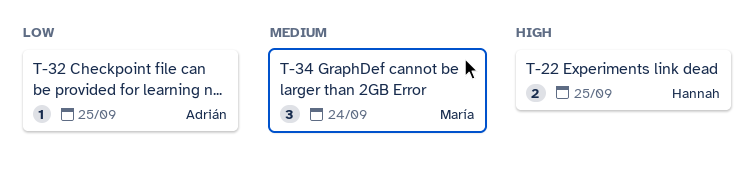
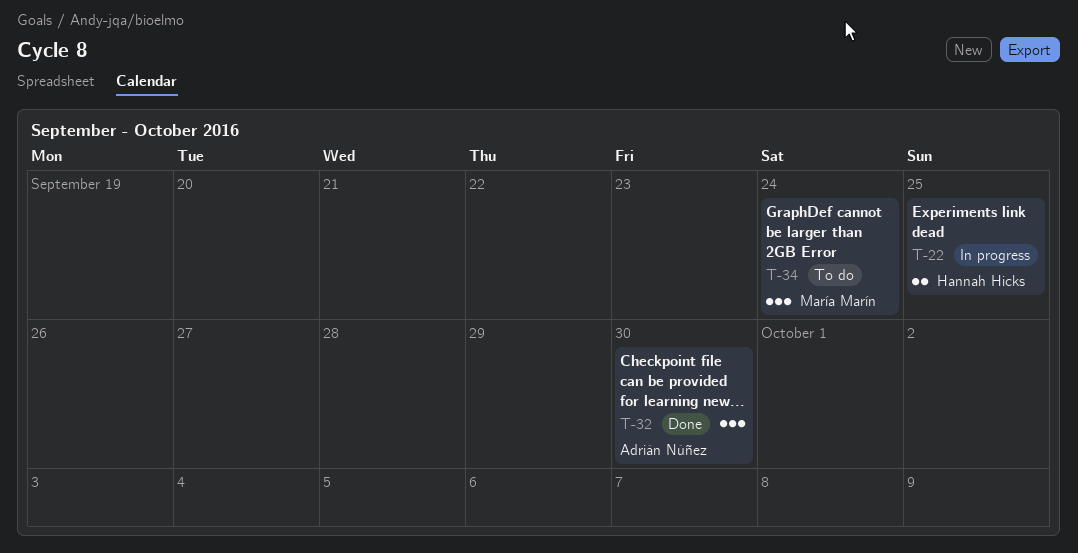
T-32, estimate: 1 -> 3
T-32, due: Sep 25 -> Sep 30

